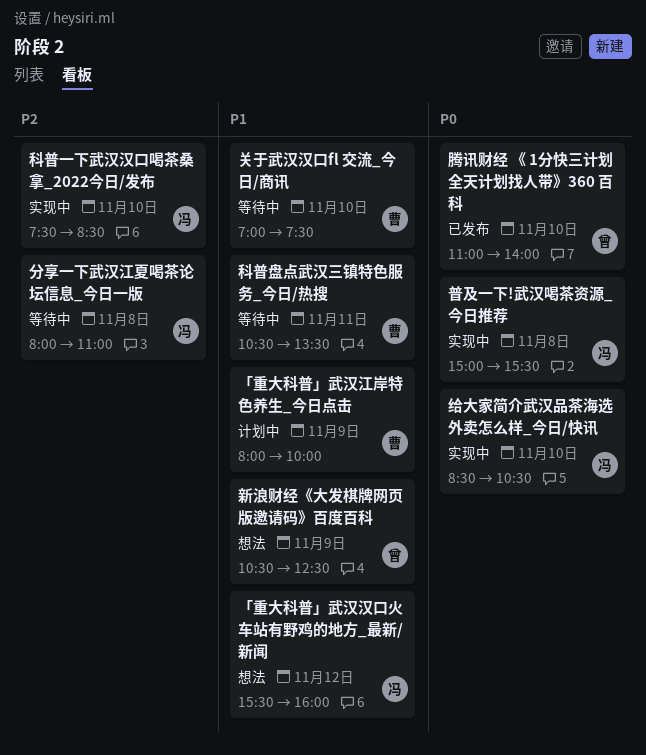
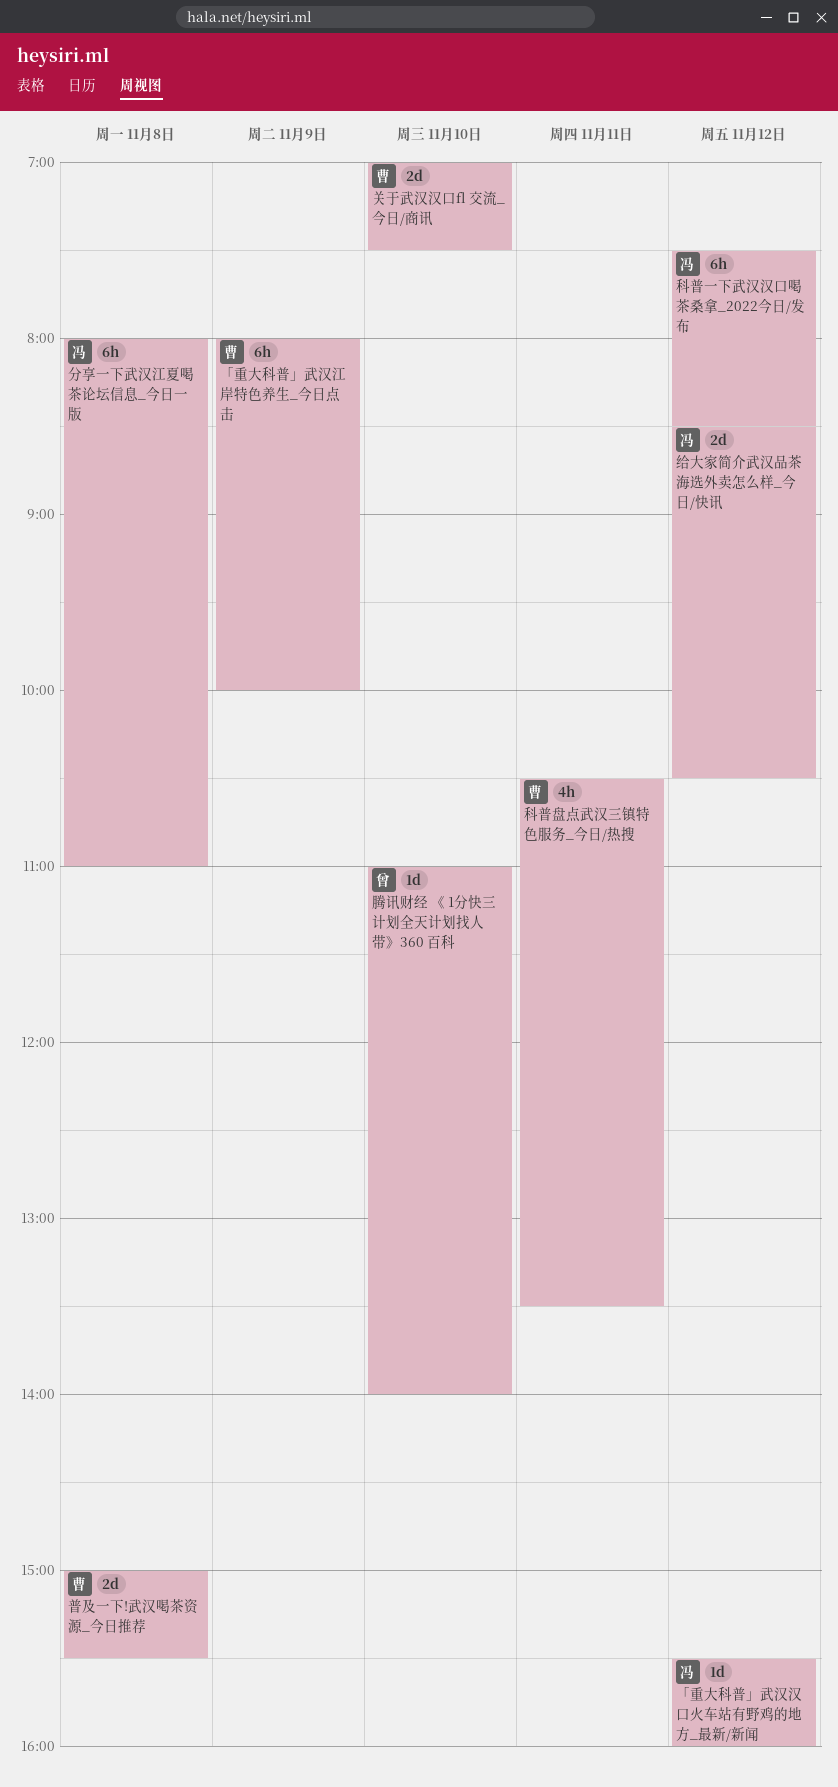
新浪财经《大发棋牌网页版邀请码》百度百科: present -> none
普及一下!武汉喝茶资源_今日推荐, owner: 冯 -> 曹
科普一下武汉汉口喝茶桑拿_2022今日/发布, day: Nov 10 -> Nov 12
给大家简介武汉品茶海选外卖怎么样_今日/快讯, day: Nov 10 -> Nov 12

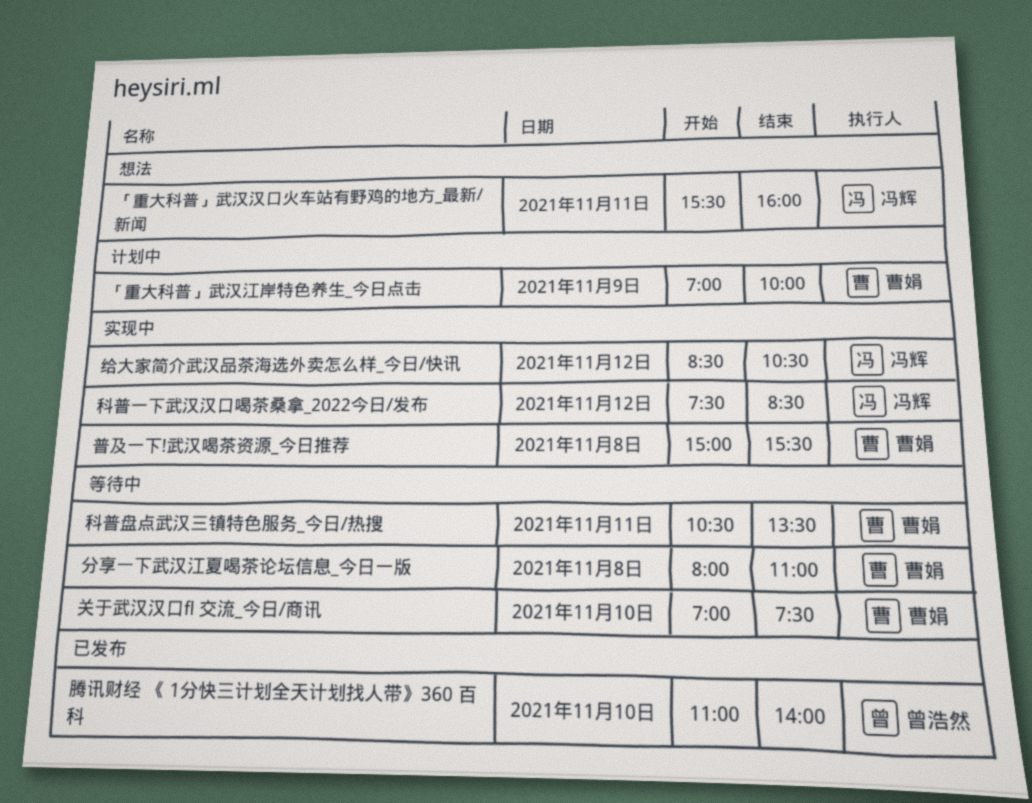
「重大科普」武汉汉口火车站有野鸡的地方_最新/新闻, day: Nov 12 -> Nov 11
「重大科普」武汉江岸特色养生_今日点击, begins: 08:00 -> 07:00
分享一下武汉江夏喝茶论坛信息_今日一版, owner: 冯辉 -> 曹娟

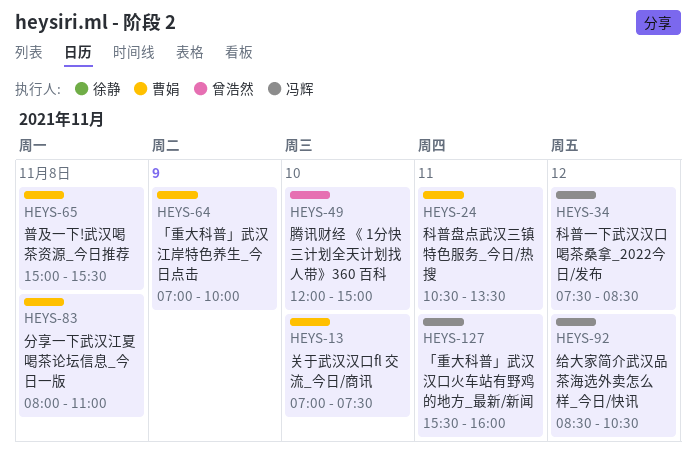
腾讯财经 《 1分快三计划全天计划找人带》360 百科, begins: 11:00 -> 12:00
腾讯财经 《 1分快三计划全天计划找人带》360 百科, ends: 14:00 -> 15:00

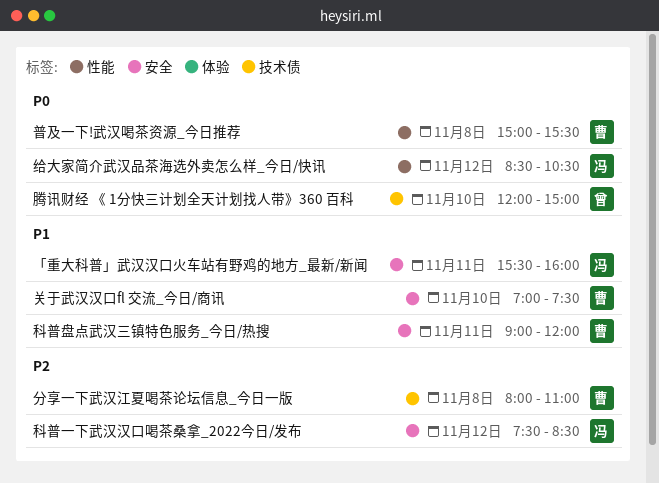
「重大科普」武汉江岸特色养生_今日点击: present -> none
科普盘点武汉三镇特色服务_今日/热搜, begins: 10:30 -> 09:00
科普盘点武汉三镇特色服务_今日/热搜, ends: 13:30 -> 12:00

